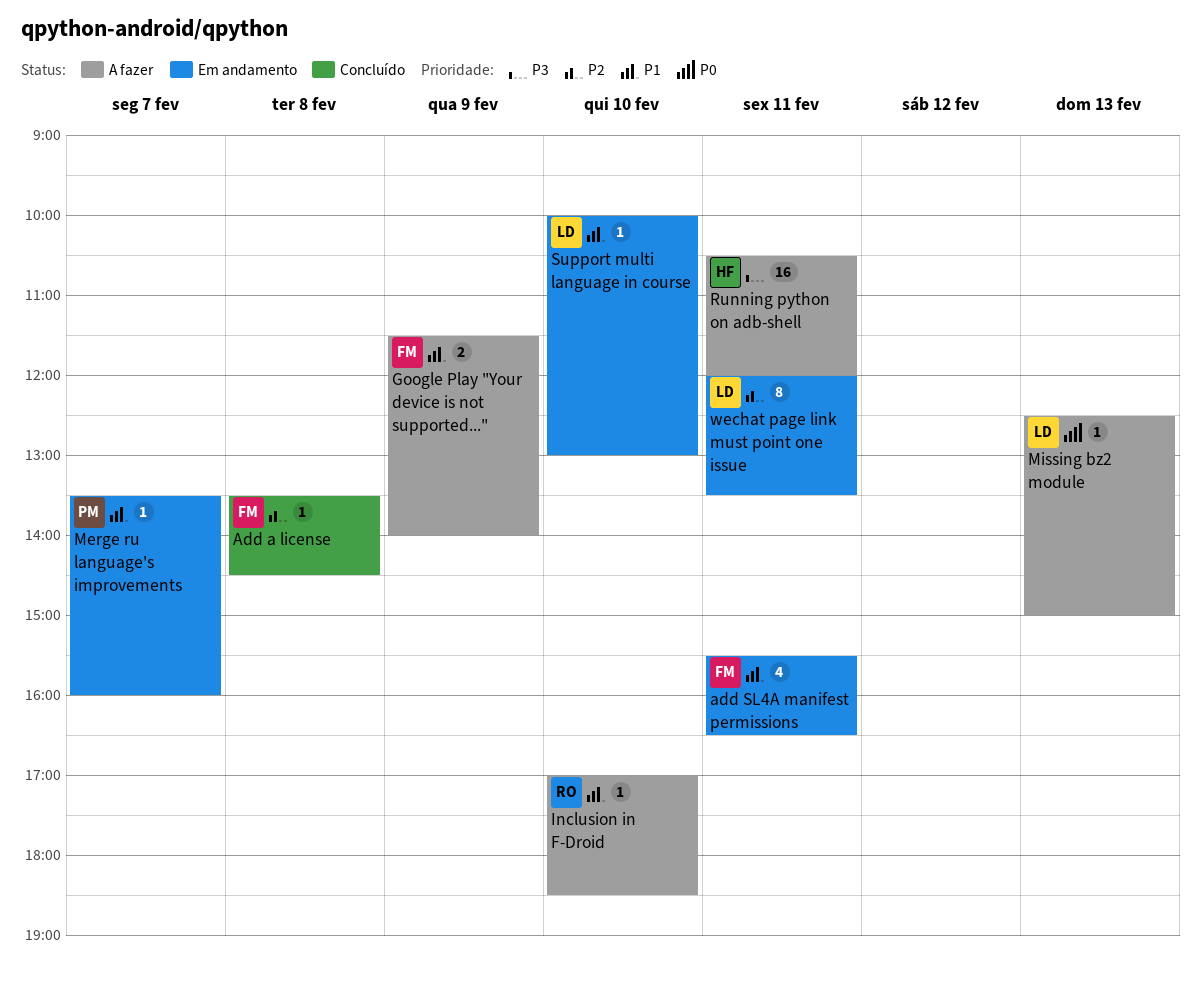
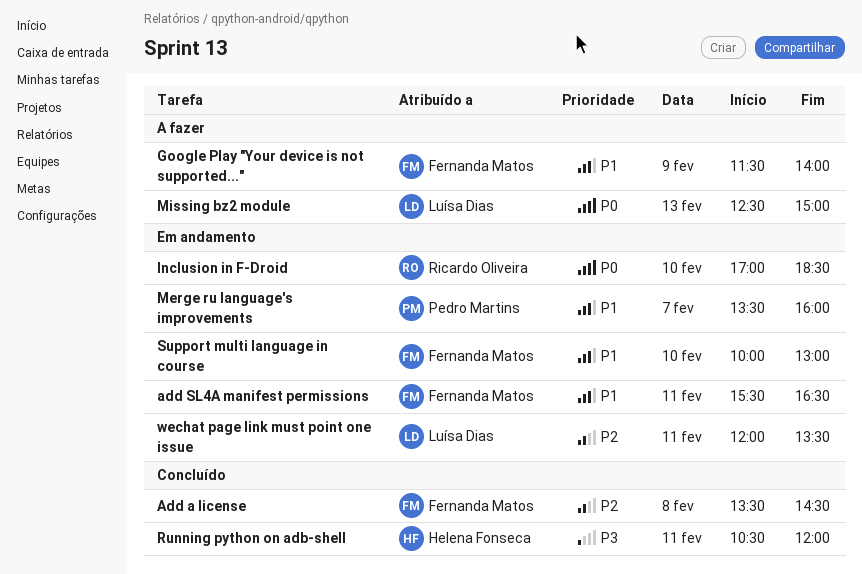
Inclusion in F-Droid, status: A fazer -> Em andamento
Inclusion in F-Droid, priority: P1 -> P0
Running python on adb-shell, status: A fazer -> Concluído
Support multi language in course, owner: Luísa Dias -> Fernanda Matos

